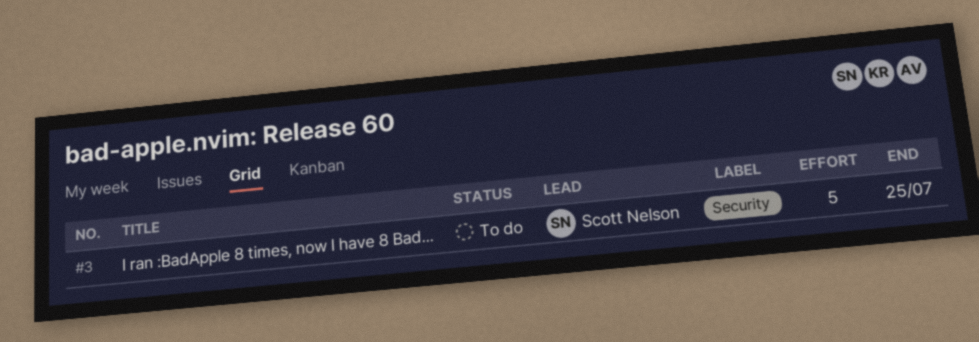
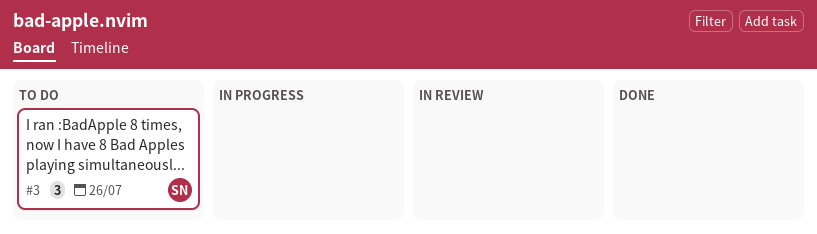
#3, estimate: 5 -> 3
#3, due: Jul 25 -> Jul 26

